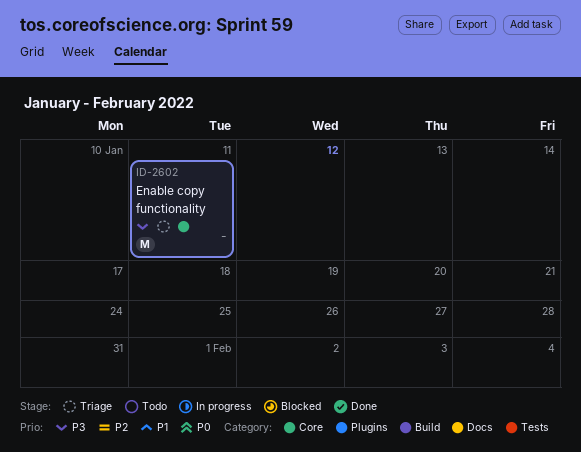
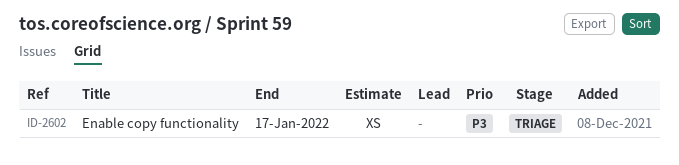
ID-2602, estimate: M -> XS
ID-2602, due: Jan 11 -> Jan 17

